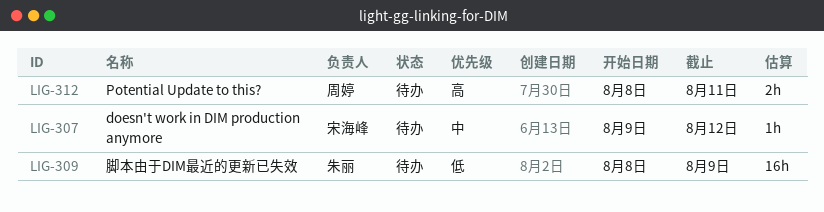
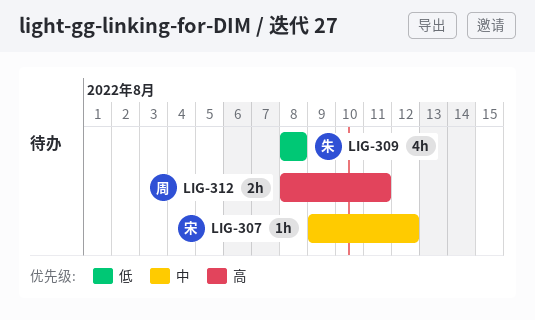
LIG-309, estimate: 16h -> 4h
LIG-309, due: Aug 9 -> Aug 8

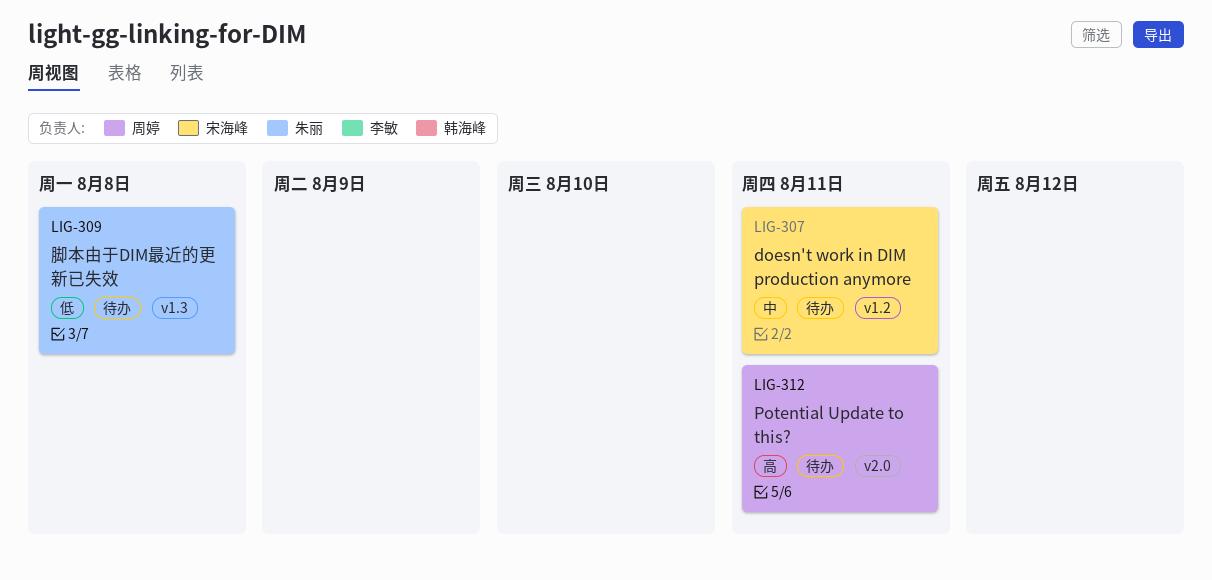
LIG-307, due: Aug 12 -> Aug 11

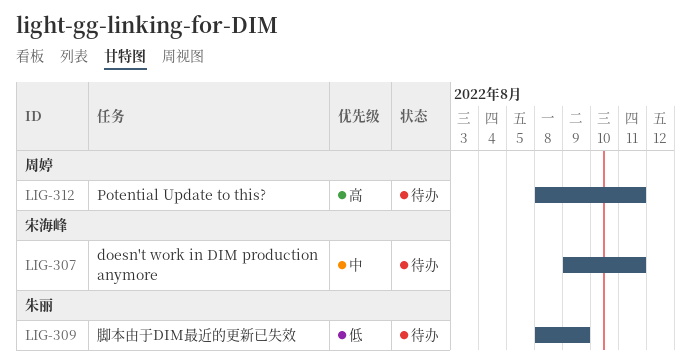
LIG-309, due: Aug 8 -> Aug 9

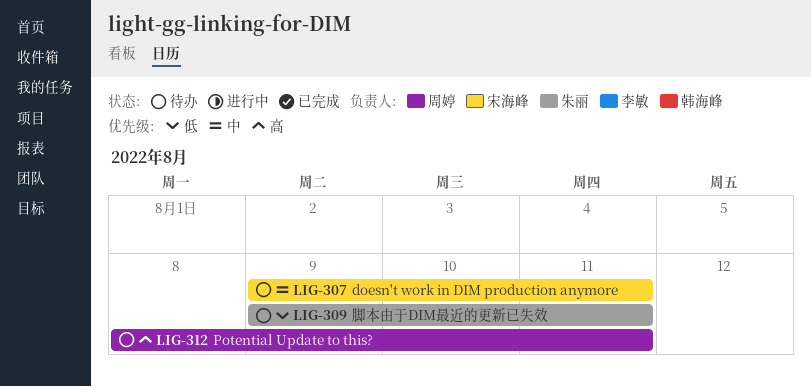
LIG-309, start: Aug 8 -> Aug 9
LIG-309, due: Aug 9 -> Aug 11

